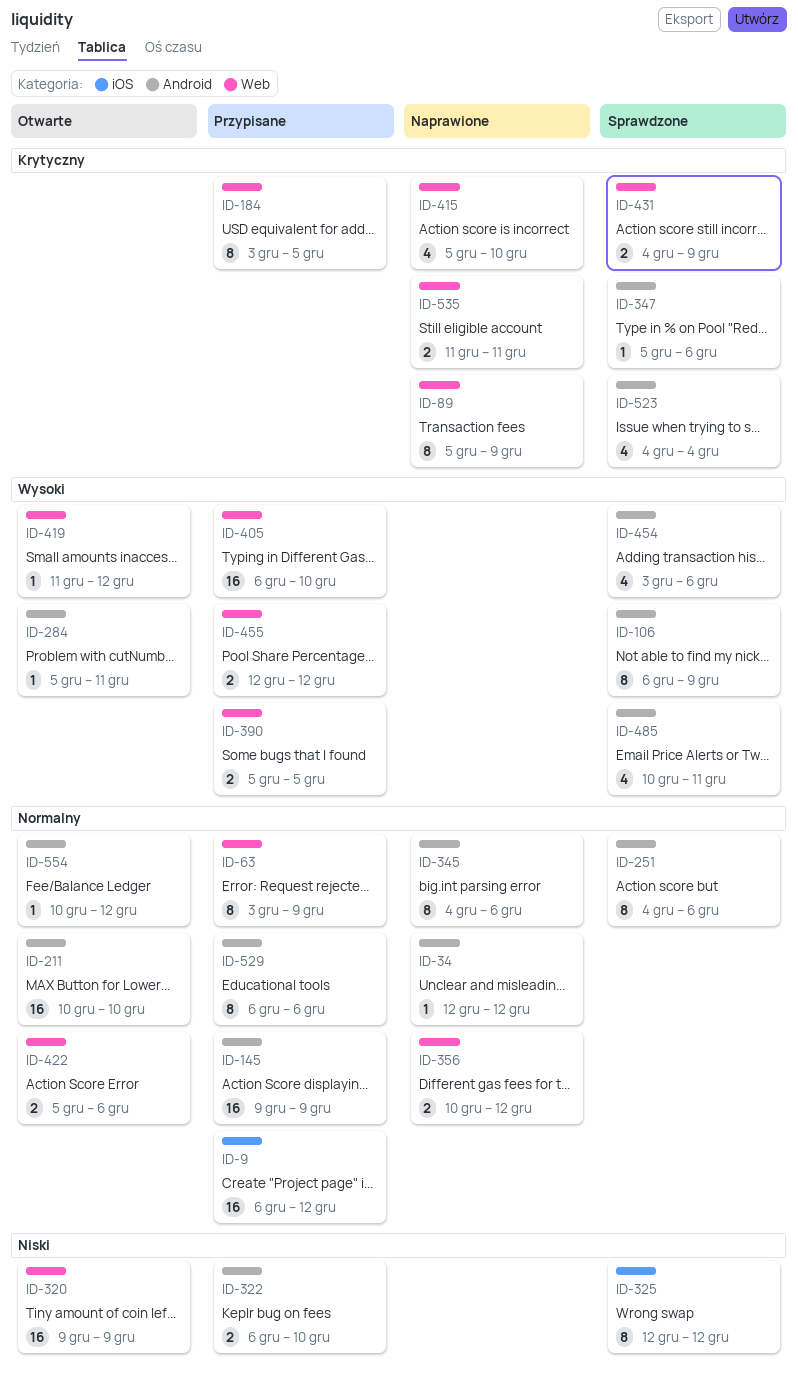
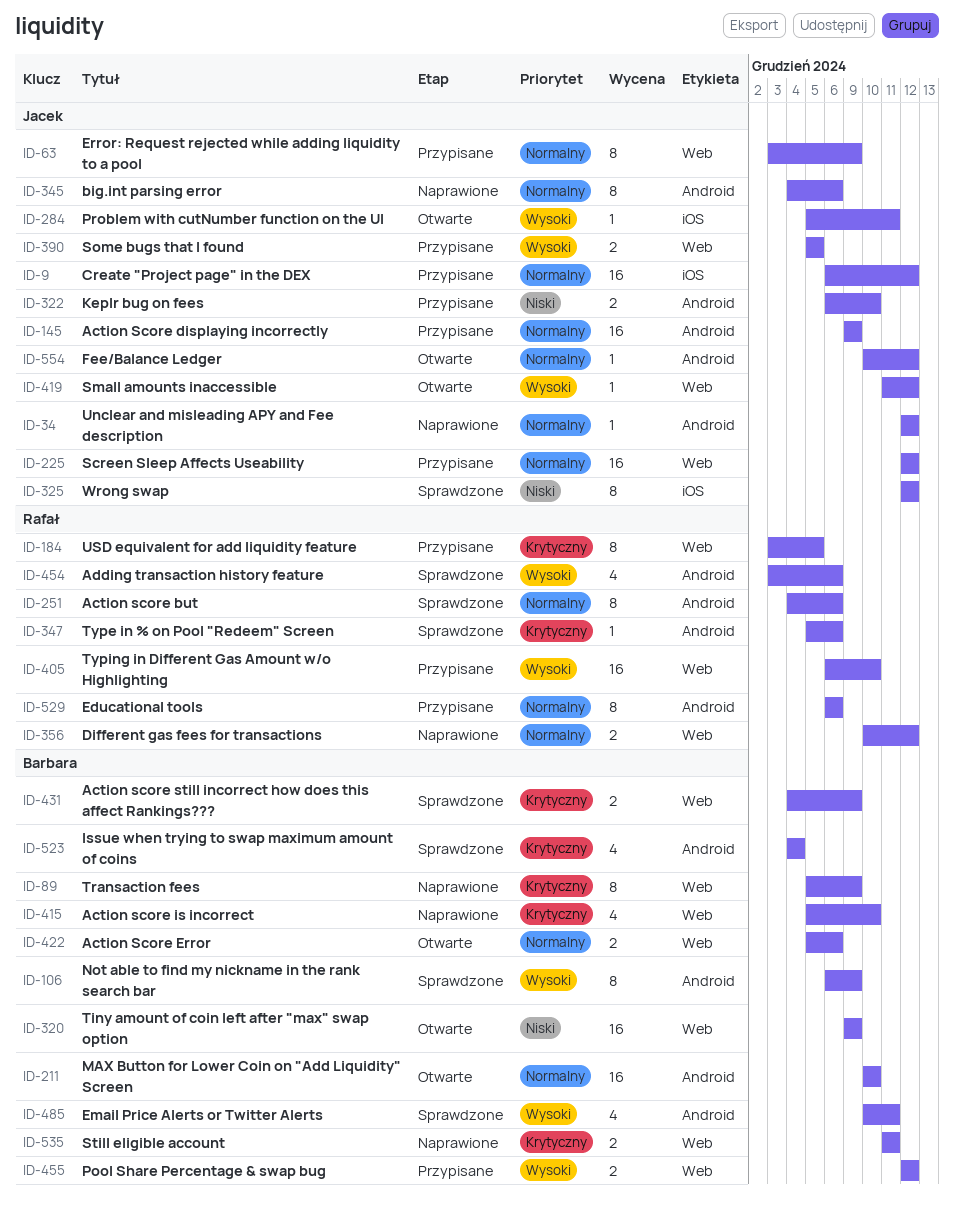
ID-225: none -> present
ID-284, label: Android -> iOS

